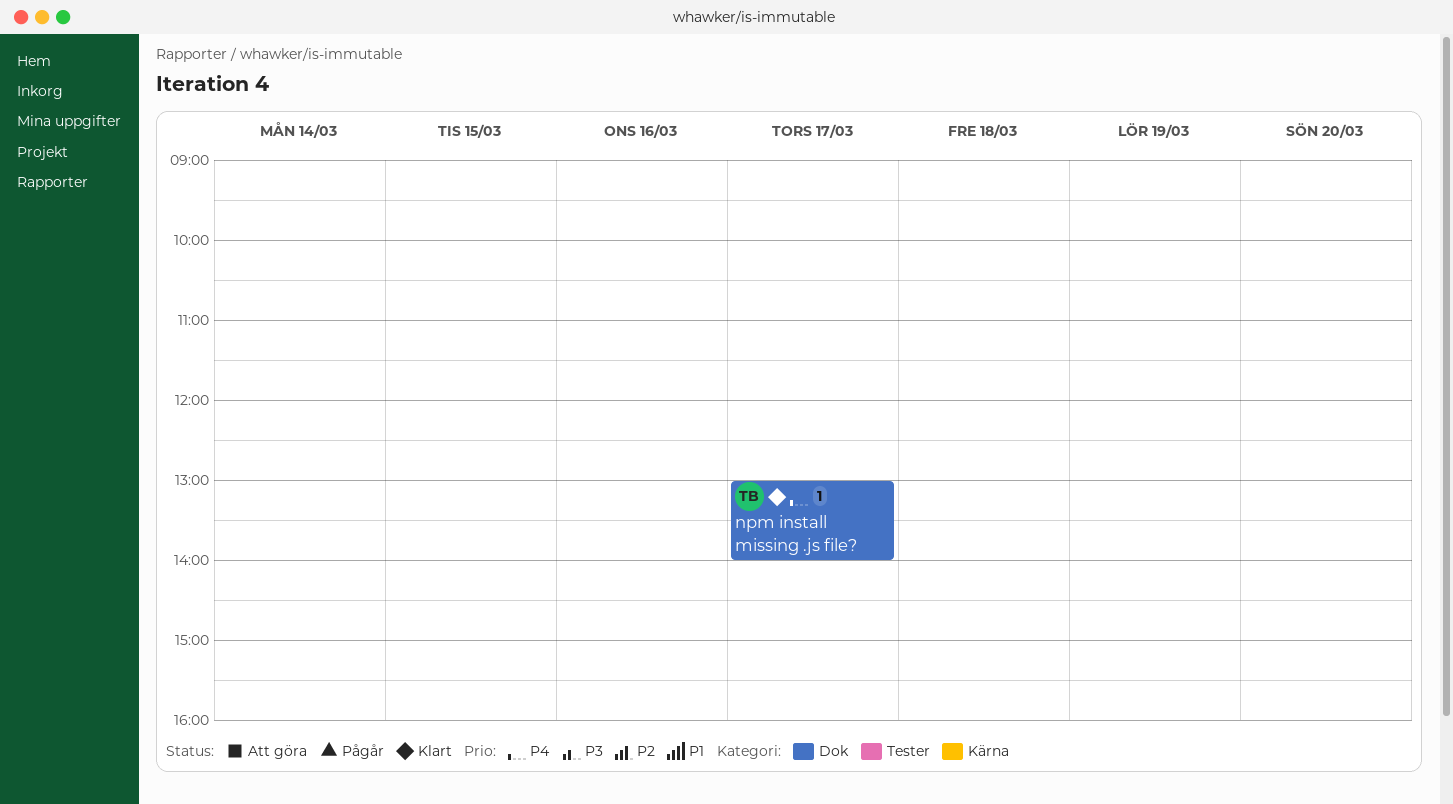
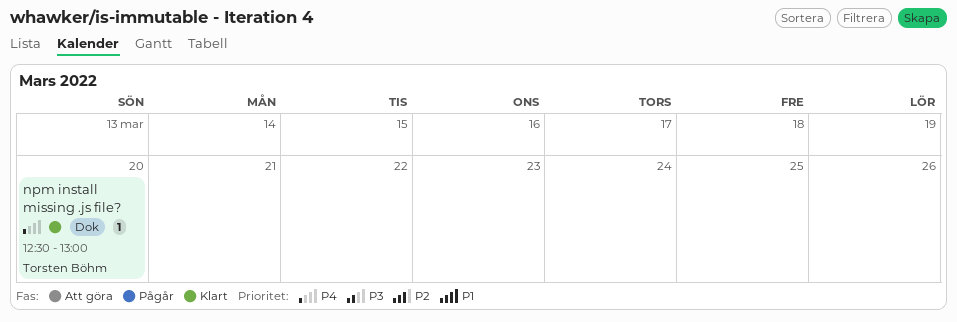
npm install missing .js file?, day: Mar 17 -> Mar 20
npm install missing .js file?, begins: 13:00 -> 12:30
npm install missing .js file?, ends: 14:00 -> 13:00

